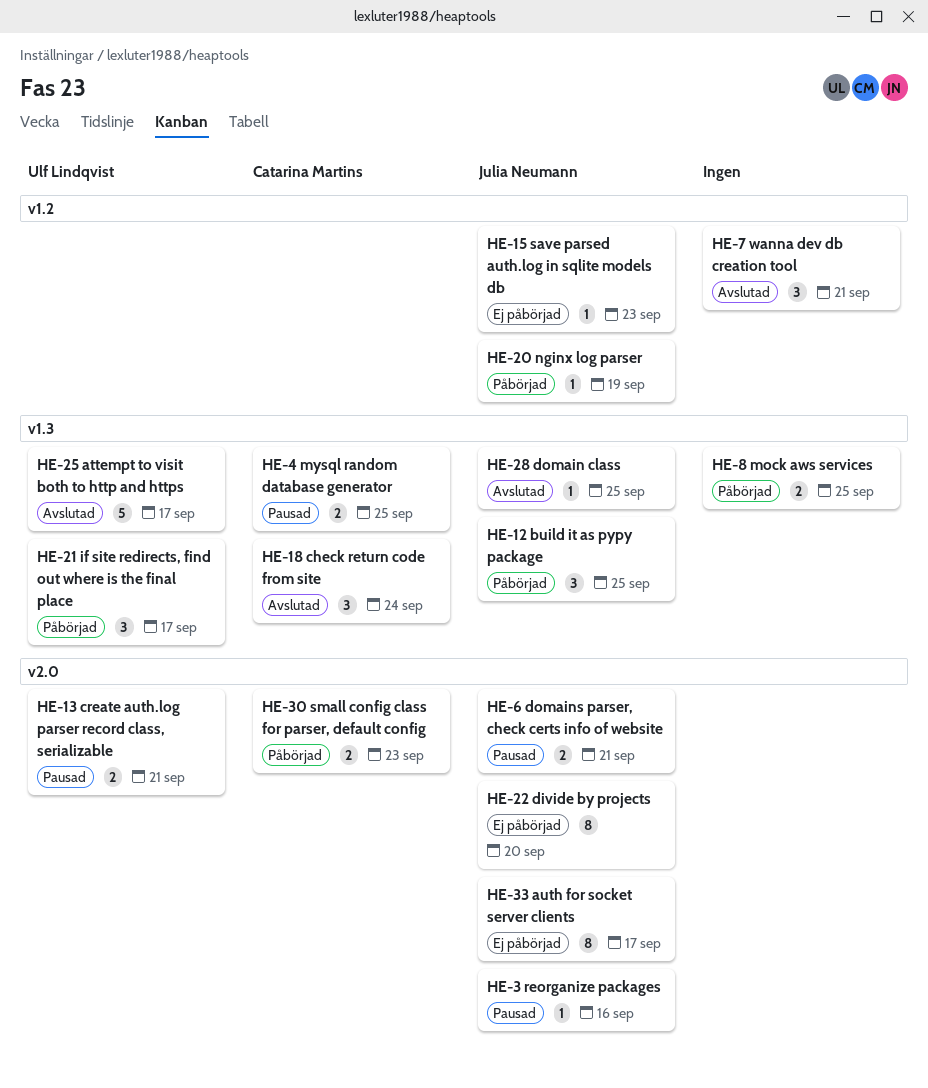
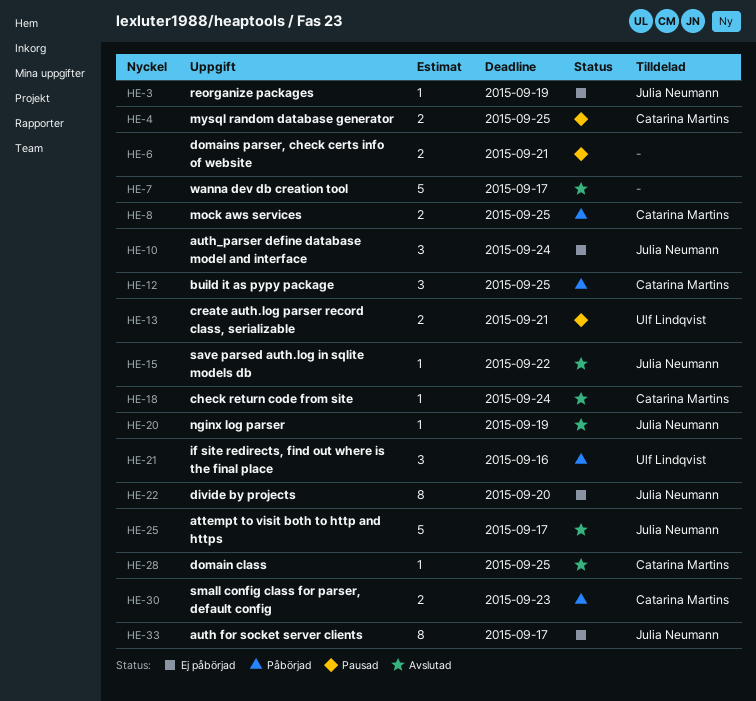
HE-3, status: Pausad -> Ej påbörjad
HE-3, due: Sep 16 -> Sep 19
HE-6, owner: Julia Neumann -> none
HE-7, estimate: 3 -> 5
HE-7, due: Sep 21 -> Sep 17
HE-8, owner: none -> Catarina Martins
HE-10: none -> present
HE-12, owner: Julia Neumann -> Catarina Martins
HE-15, status: Ej påbörjad -> Avslutad
HE-15, due: Sep 23 -> Sep 22
HE-18, estimate: 3 -> 1
HE-20, status: Påbörjad -> Avslutad
HE-21, due: Sep 17 -> Sep 16
HE-25, owner: Ulf Lindqvist -> Julia Neumann
HE-28, owner: Julia Neumann -> Catarina Martins

